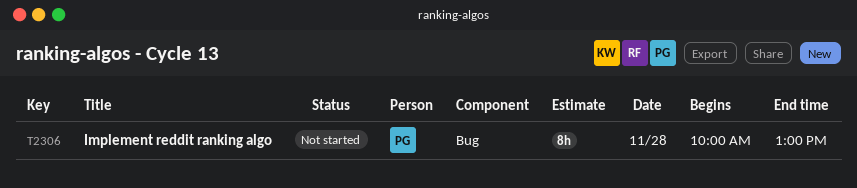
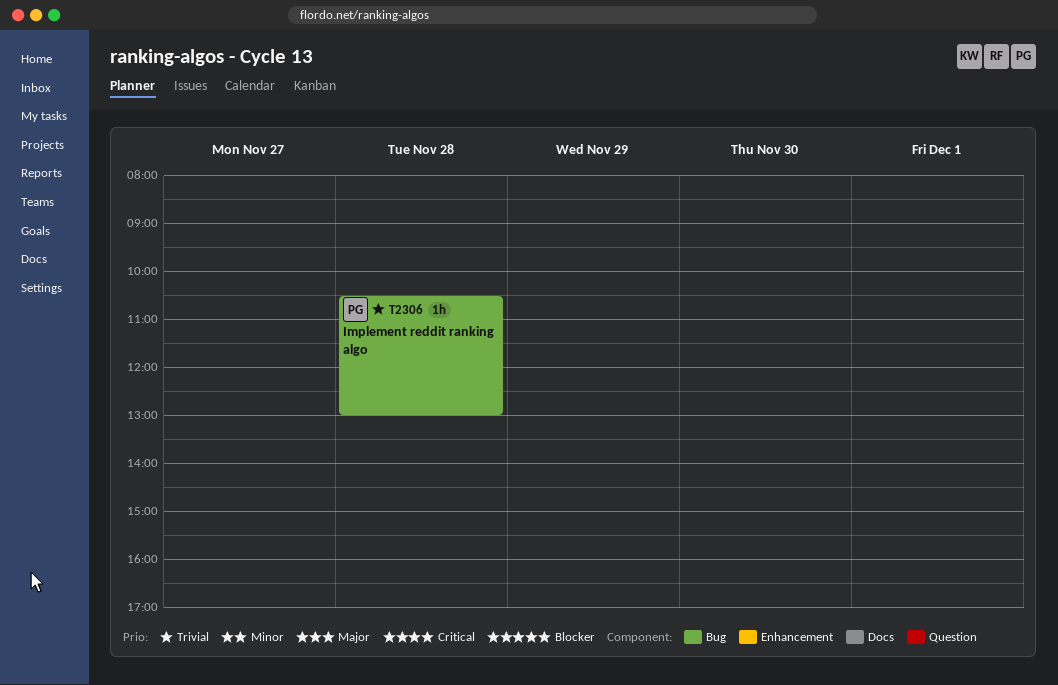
T2306, estimate: 8h -> 1h
T2306, begins: 10:00 -> 10:30

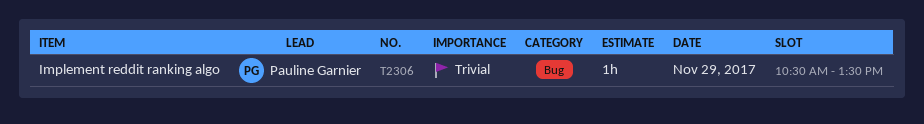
T2306, day: Nov 28 -> Nov 29
T2306, ends: 13:00 -> 13:30

